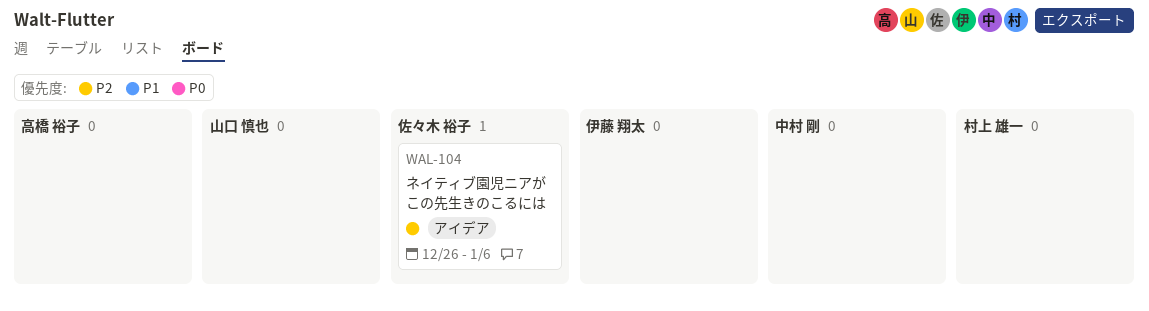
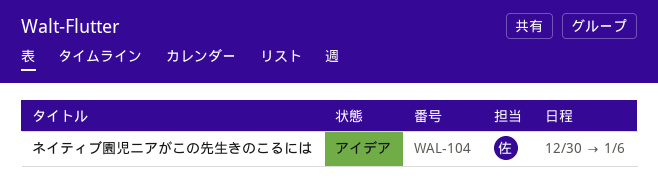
WAL-104, start: Dec 26 -> Dec 30

